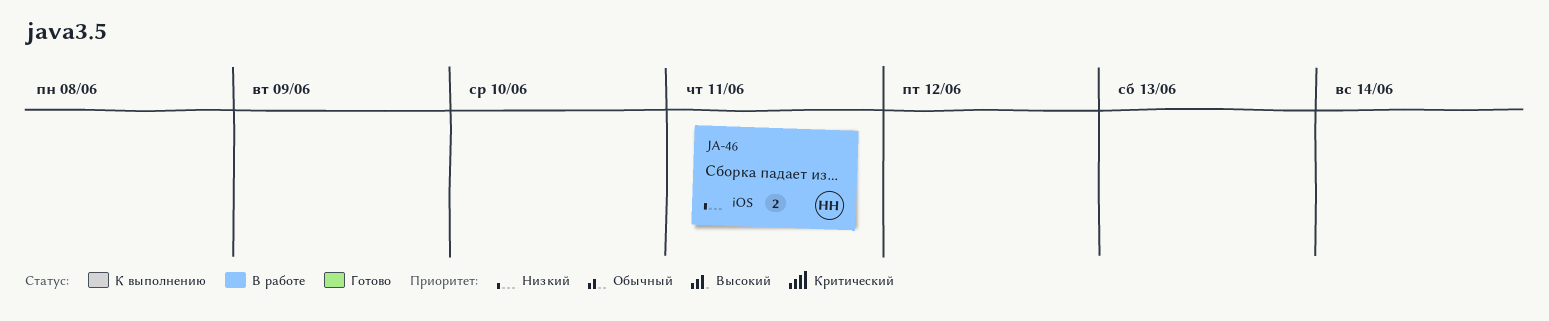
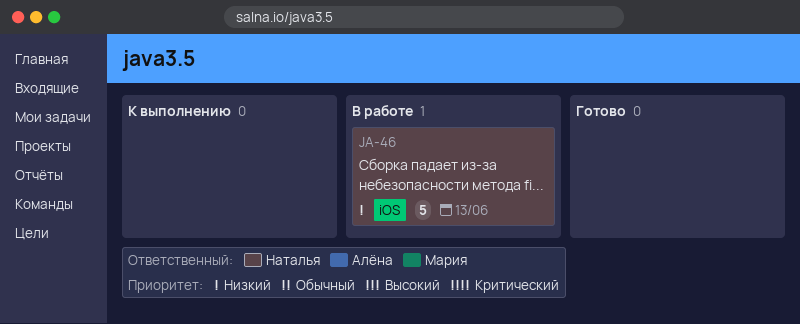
JA-46, estimate: 2 -> 5
JA-46, due: Jun 11 -> Jun 13

